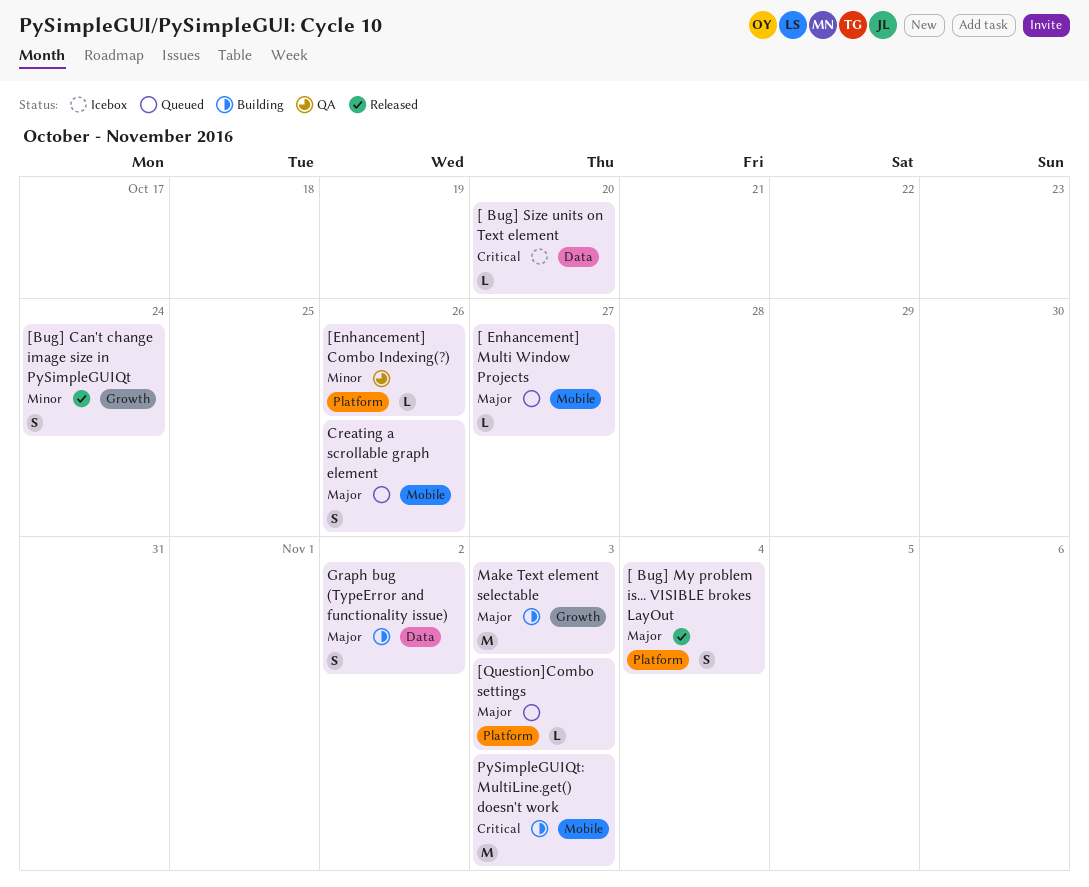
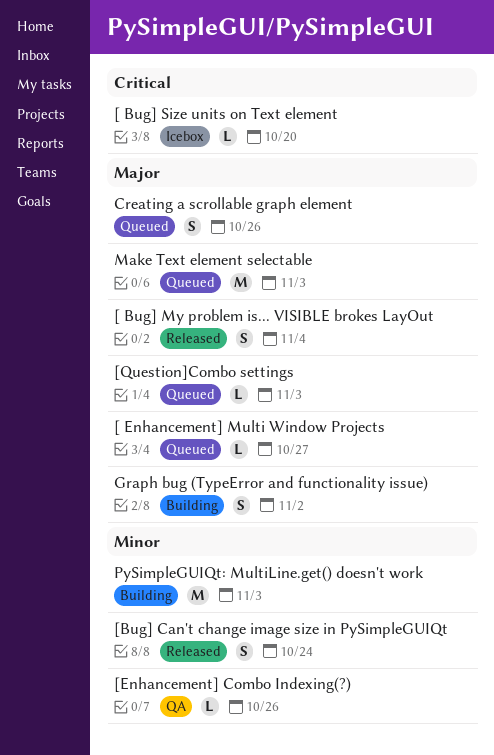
Make Text element selectable, status: Building -> Queued
PySimpleGUIQt: MultiLine.get() doesn't work, priority: Critical -> Minor

